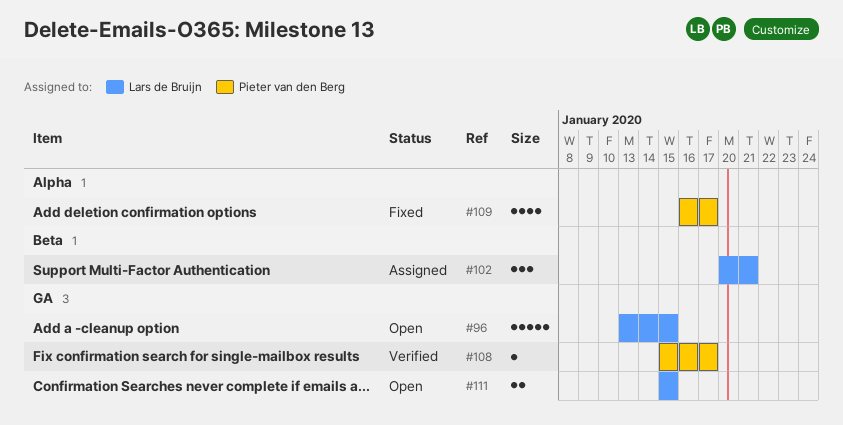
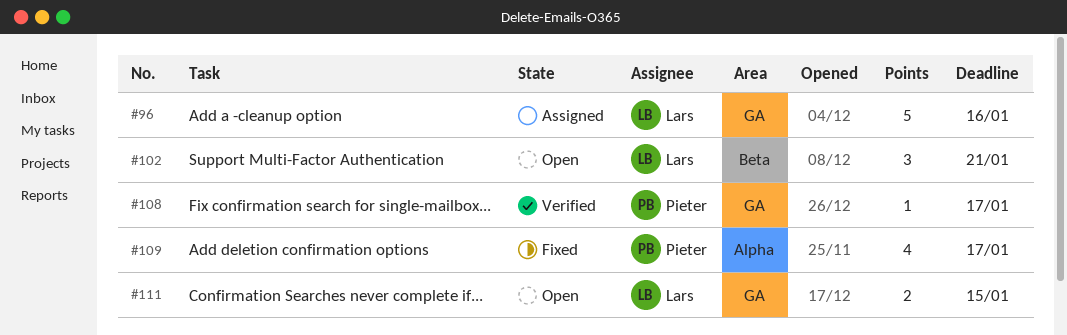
#96, status: Open -> Assigned
#96, due: Jan 15 -> Jan 16
#102, status: Assigned -> Open

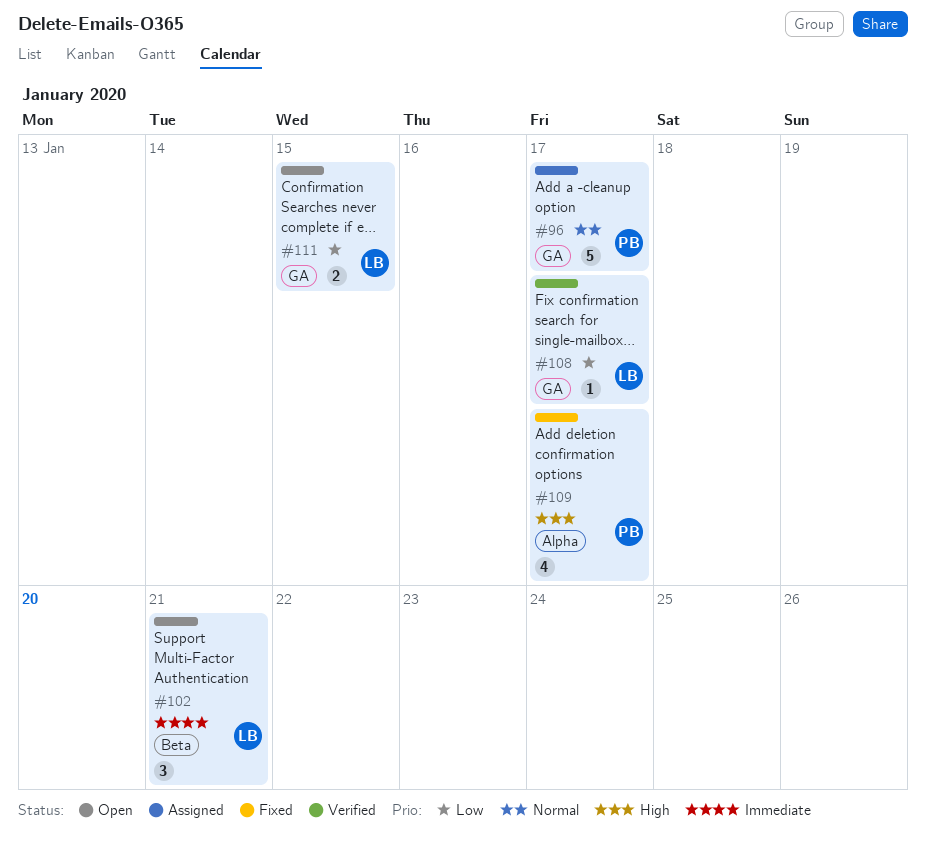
#96, owner: Lars -> Pieter
#96, due: Jan 16 -> Jan 17
#108, owner: Pieter -> Lars

